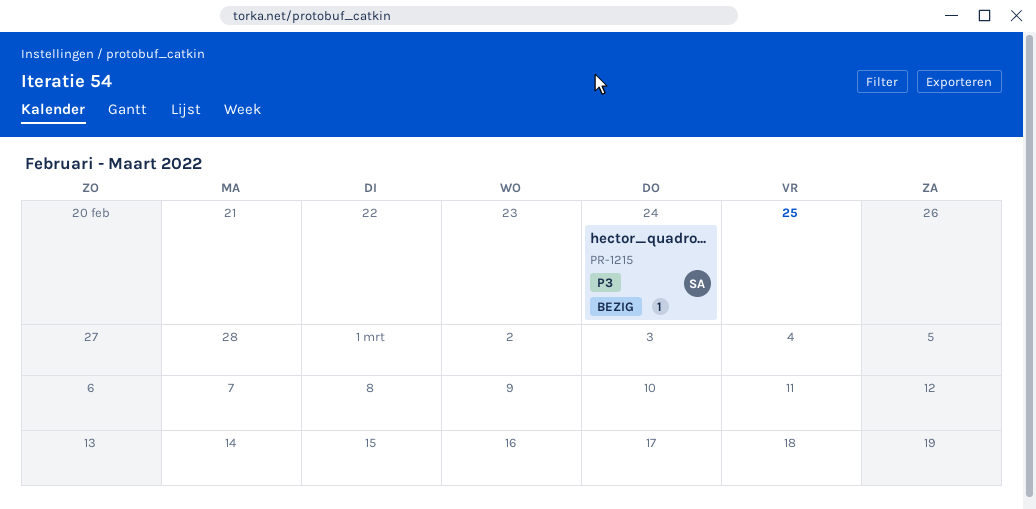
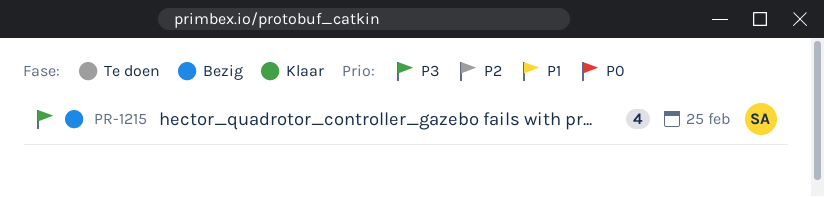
PR-1215, estimate: 1 -> 4
PR-1215, due: Feb 24 -> Feb 25

